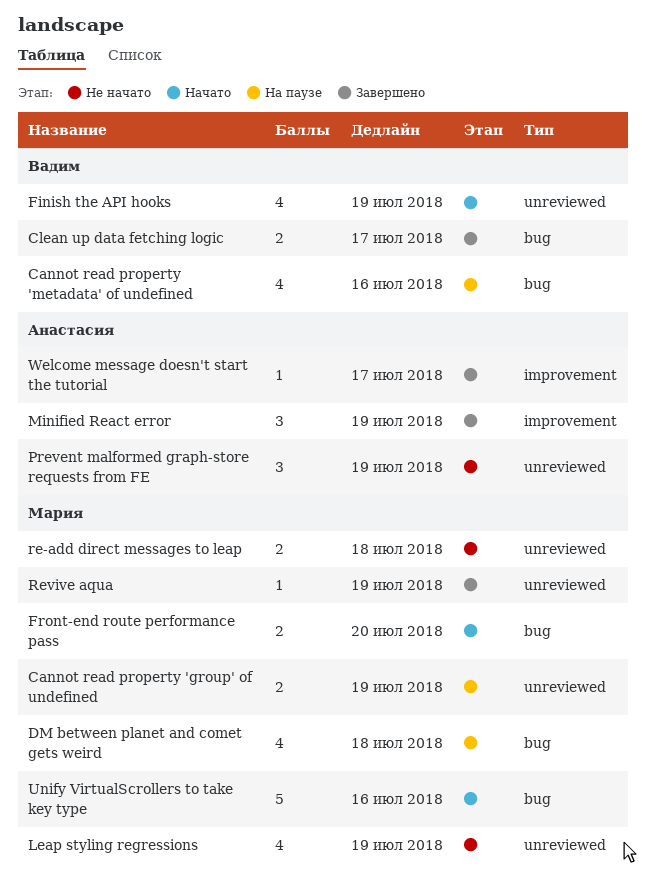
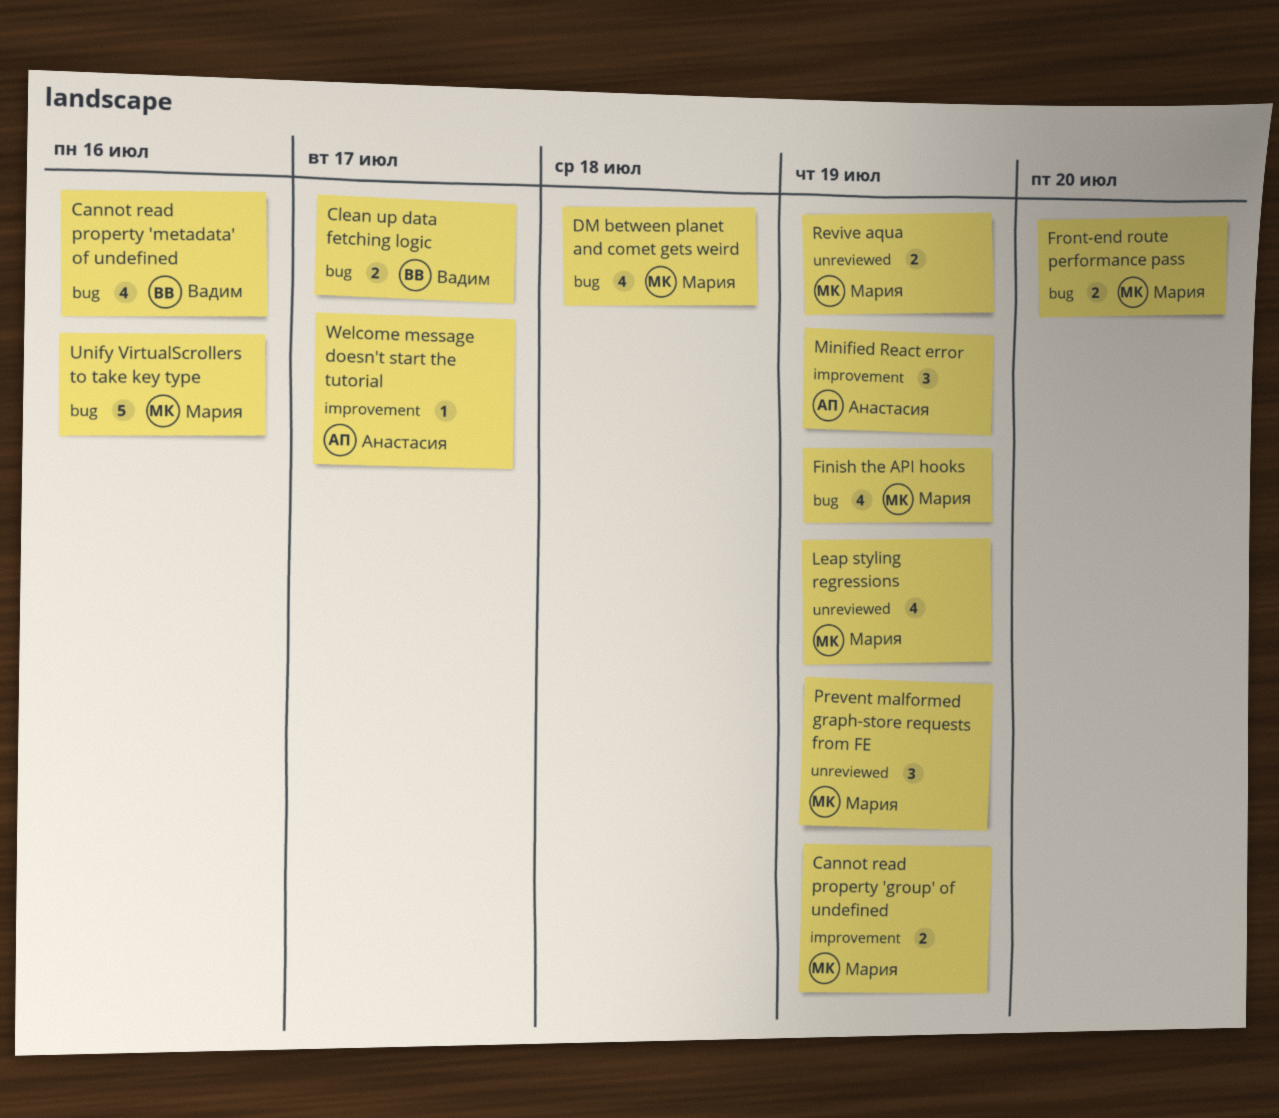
Cannot read property 'group' of undefined, label: unreviewed -> improvement
Finish the API hooks, owner: Вадим -> Мария
Finish the API hooks, label: unreviewed -> bug
Prevent malformed graph-store requests from FE, owner: Анастасия -> Мария
re-add direct messages to leap: present -> none
Revive aqua, estimate: 1 -> 2

